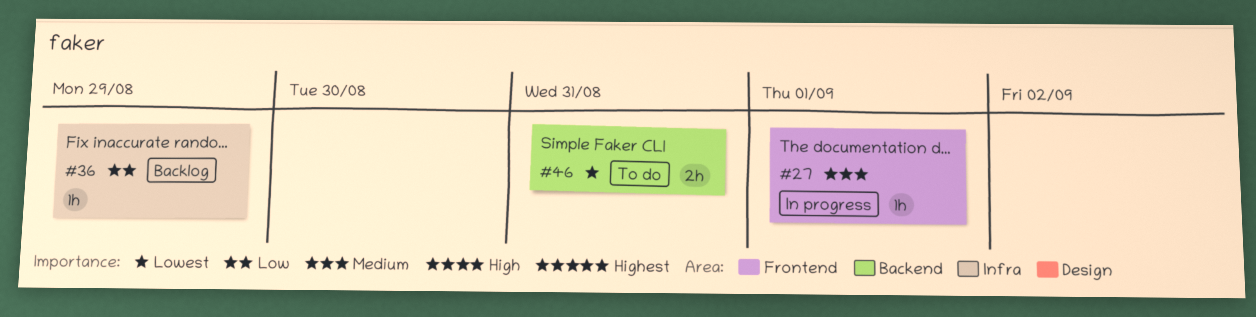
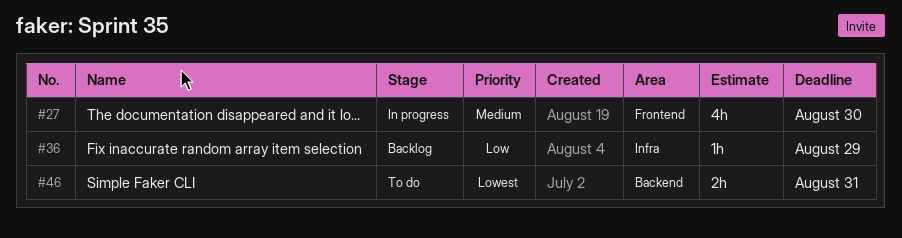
#27, estimate: 1h -> 4h
#27, due: Sep 1 -> Aug 30

